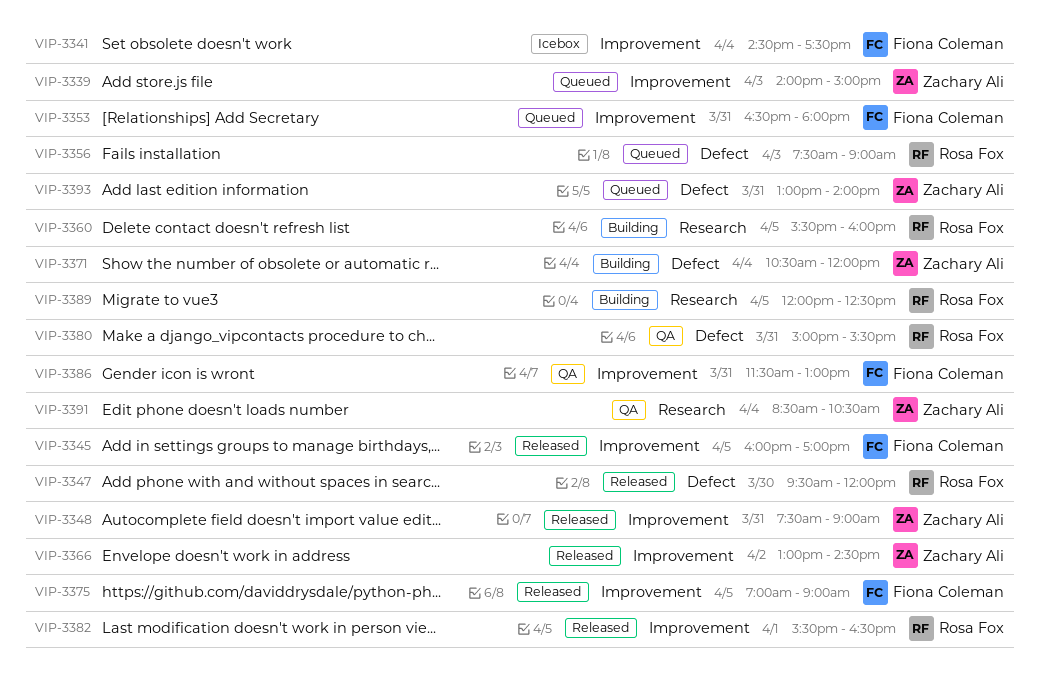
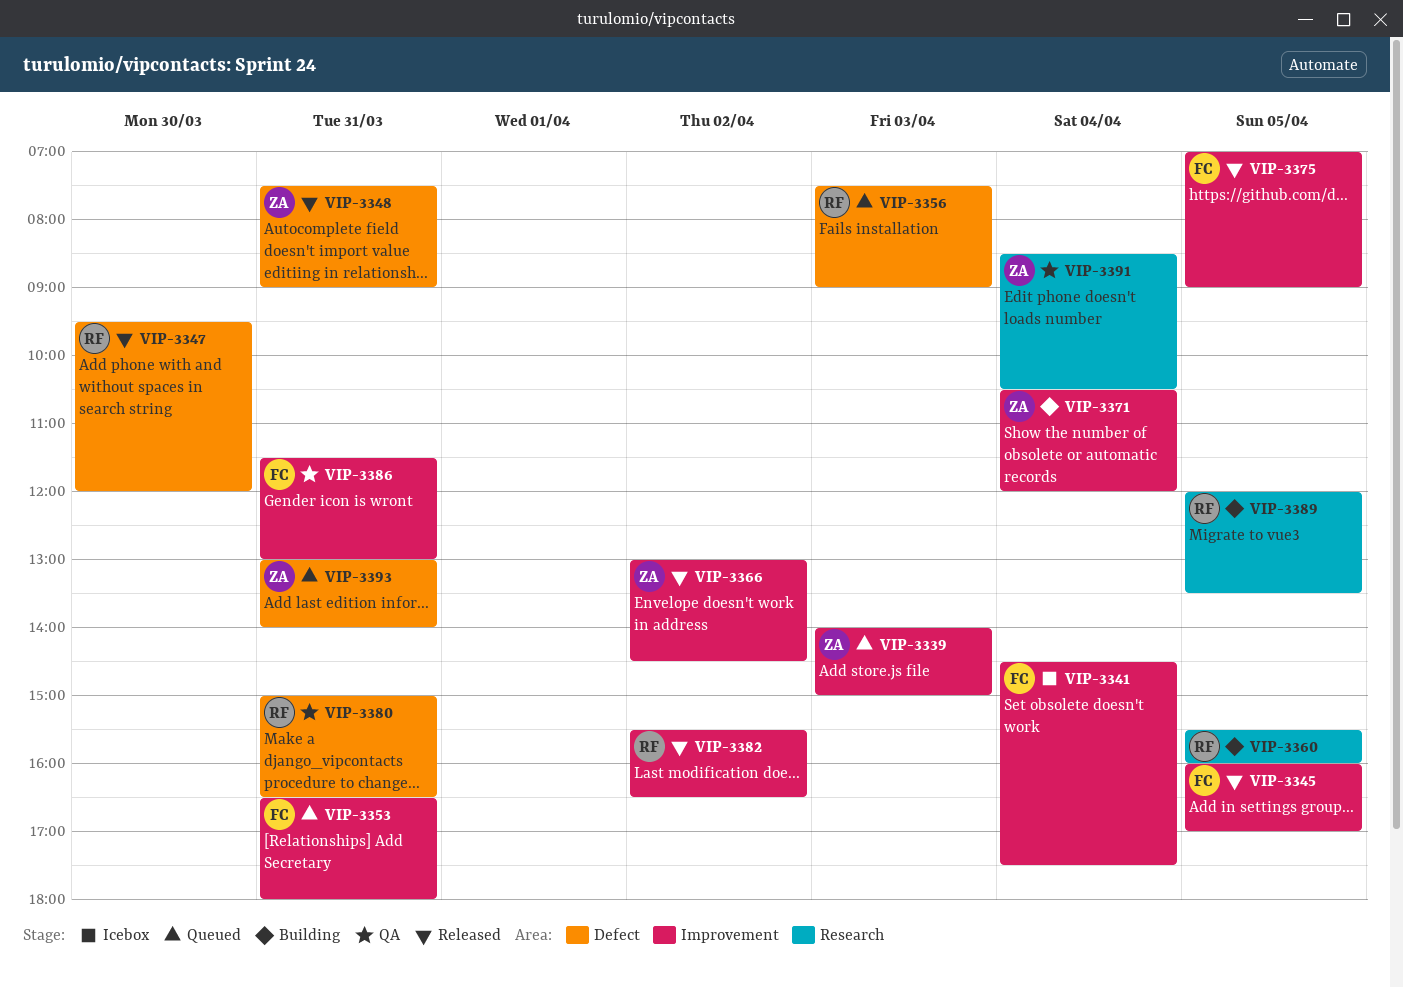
VIP-3348, label: Improvement -> Defect
VIP-3371, label: Defect -> Improvement
VIP-3380, ends: 15:30 -> 16:30
VIP-3382, day: Apr 1 -> Apr 2
VIP-3389, ends: 12:30 -> 13:30

